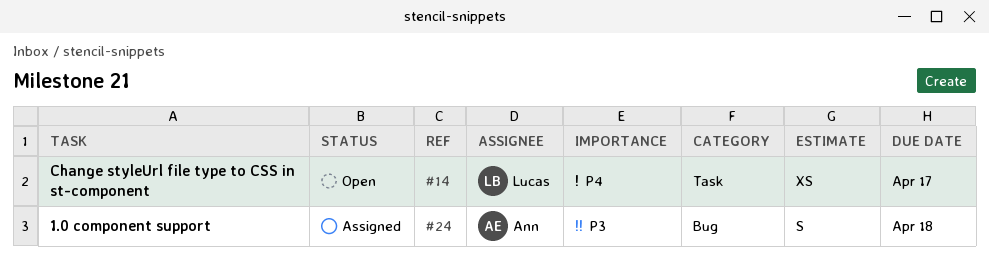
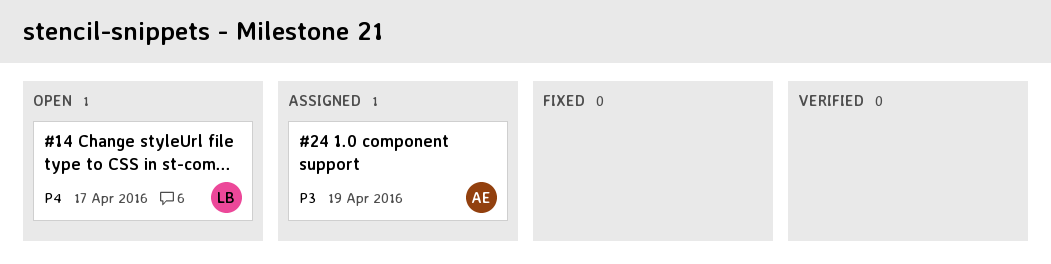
#24, due: Apr 18 -> Apr 19

